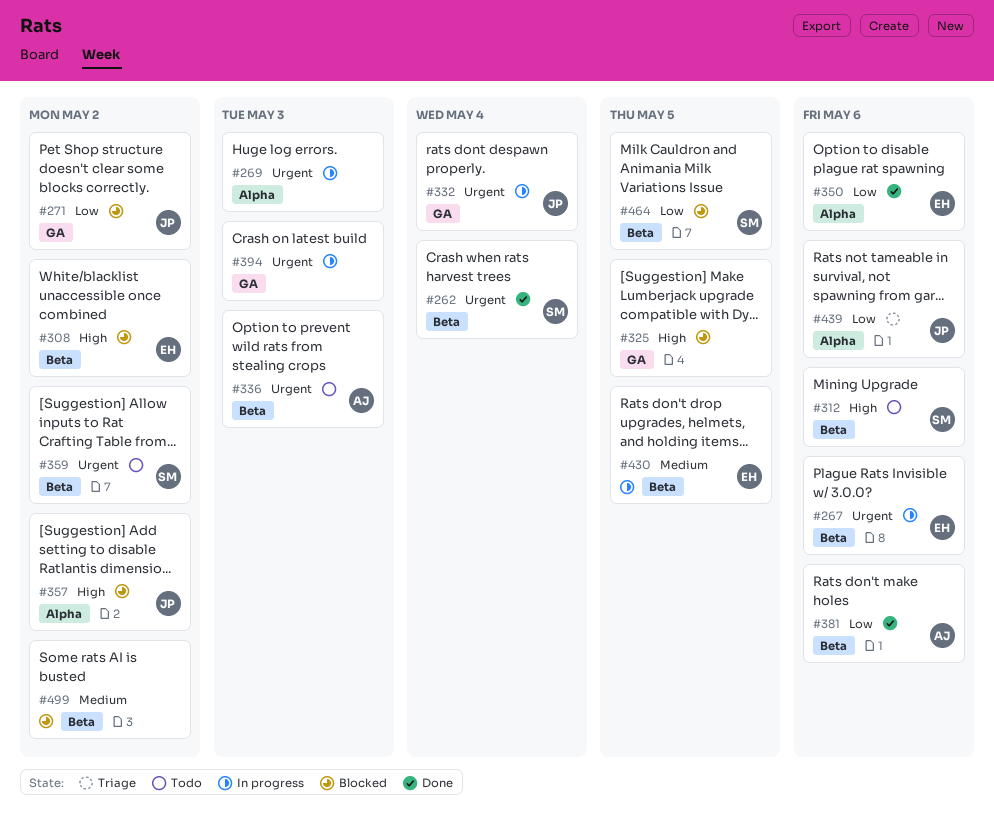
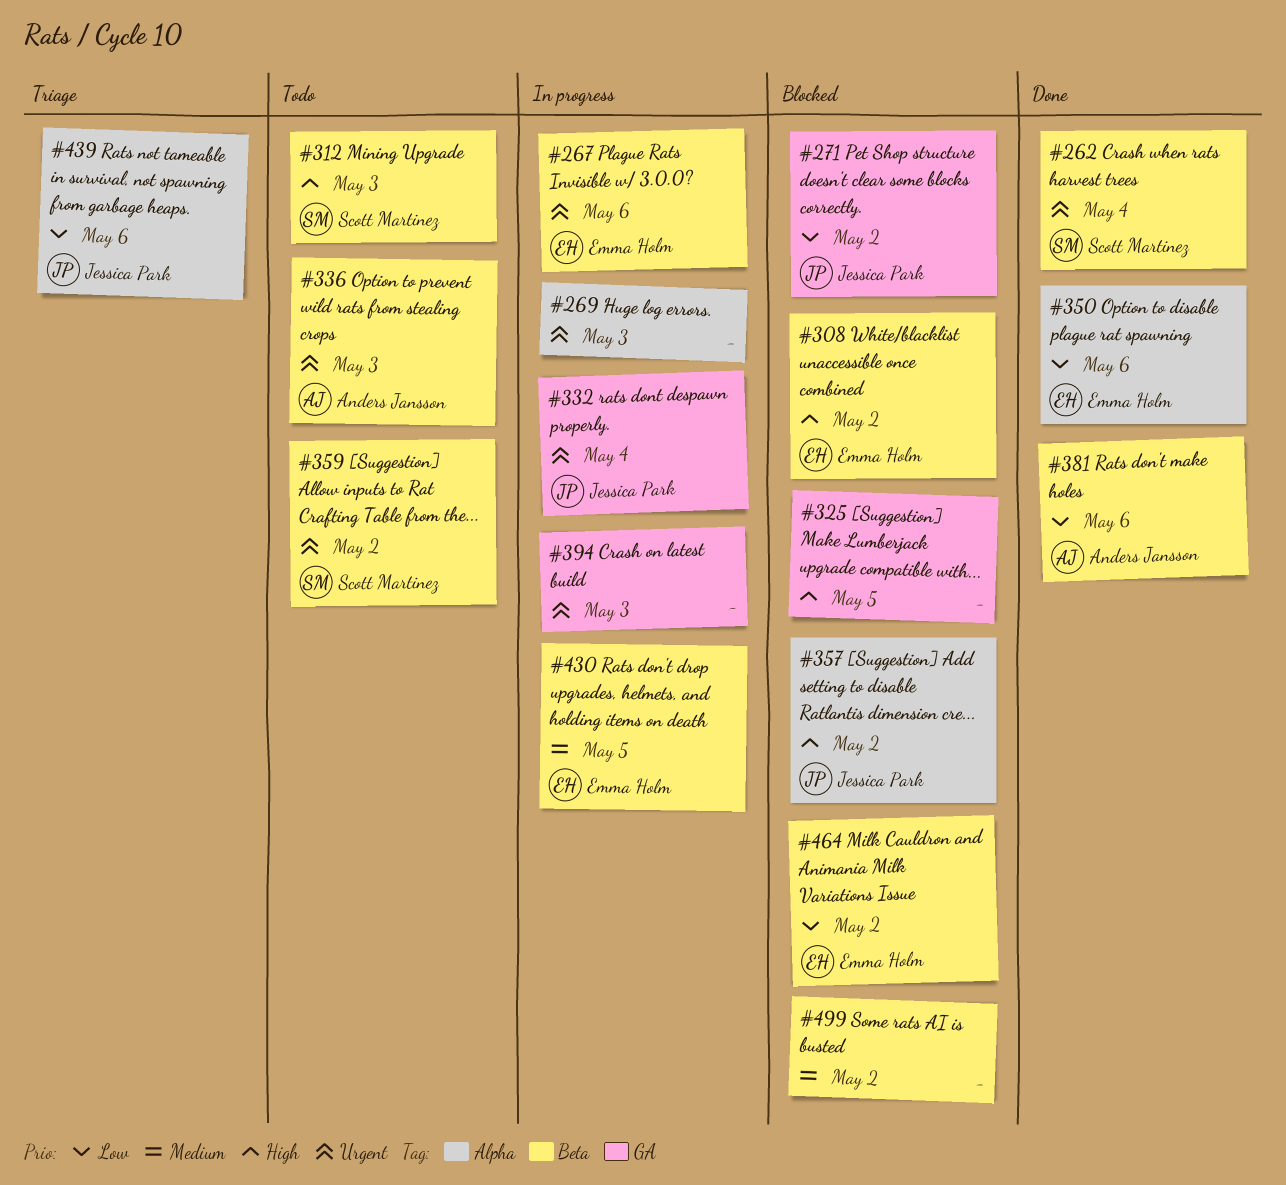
#312, due: May 6 -> May 3
#464, owner: Scott Martinez -> Emma Holm
#464, due: May 5 -> May 2

